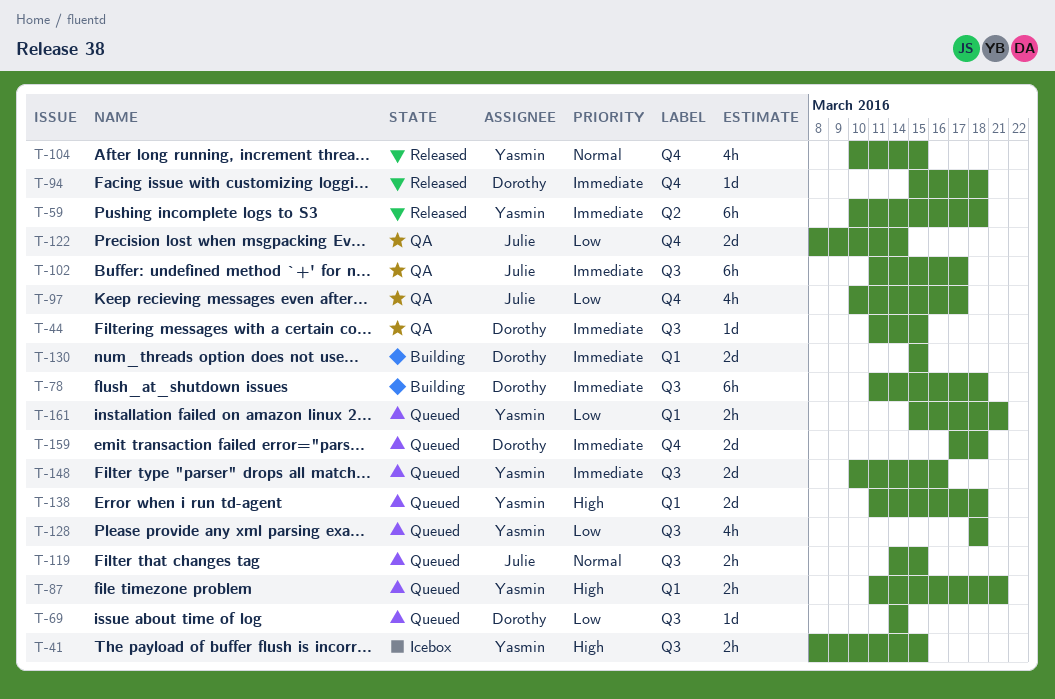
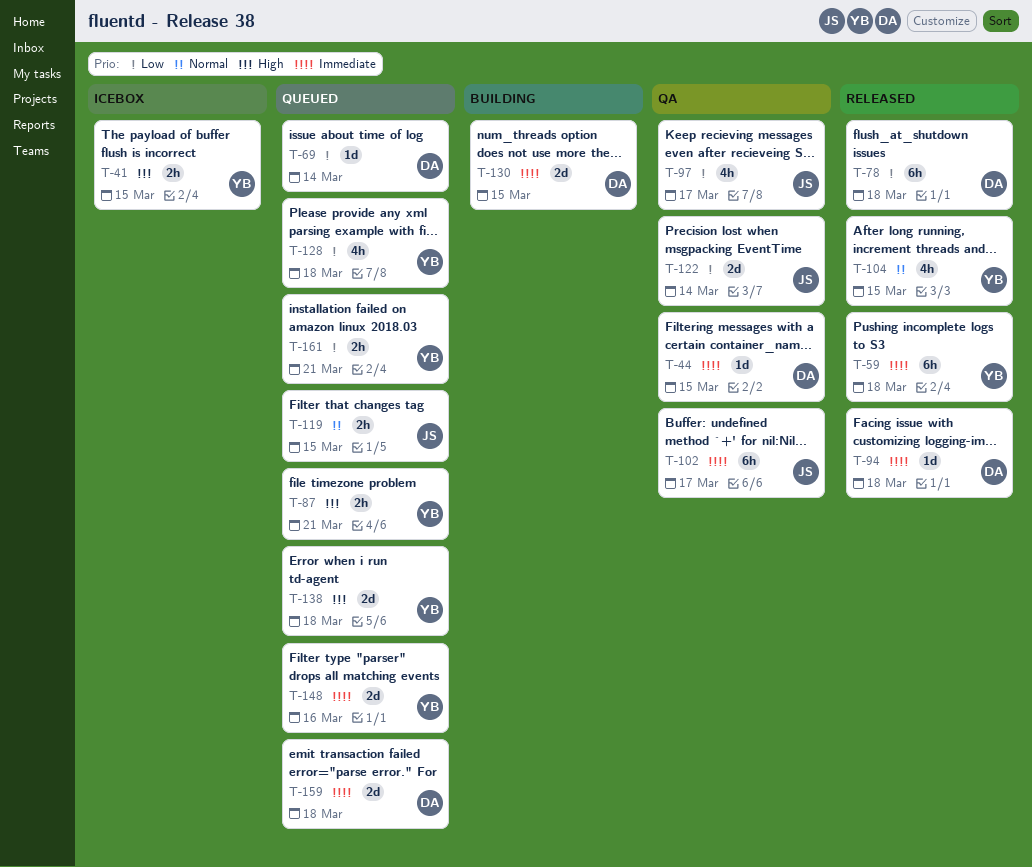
T-78, status: Building -> Released
T-78, priority: Immediate -> Low

